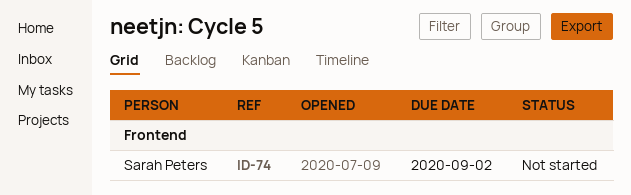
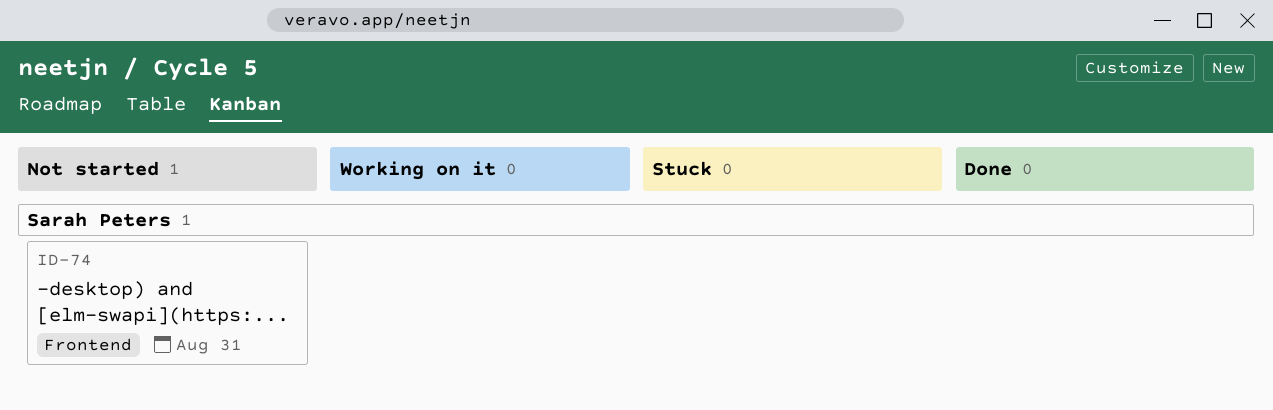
ID-74, due: Sep 2 -> Aug 31

